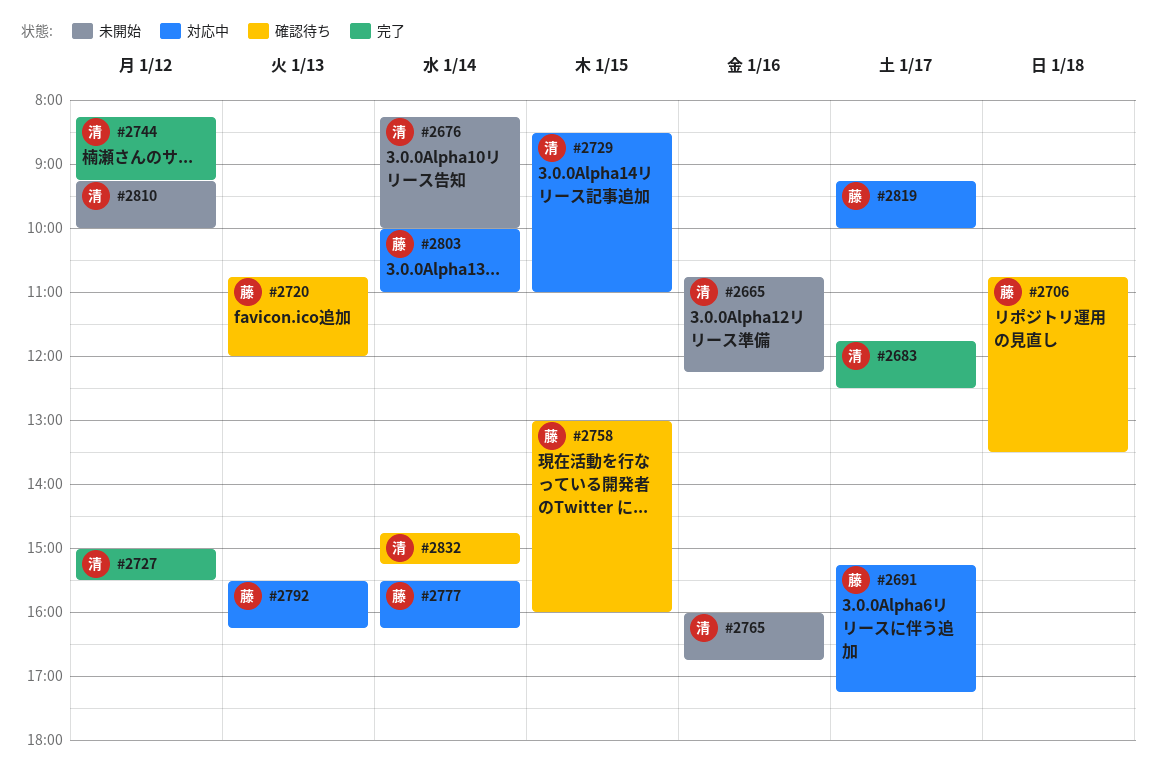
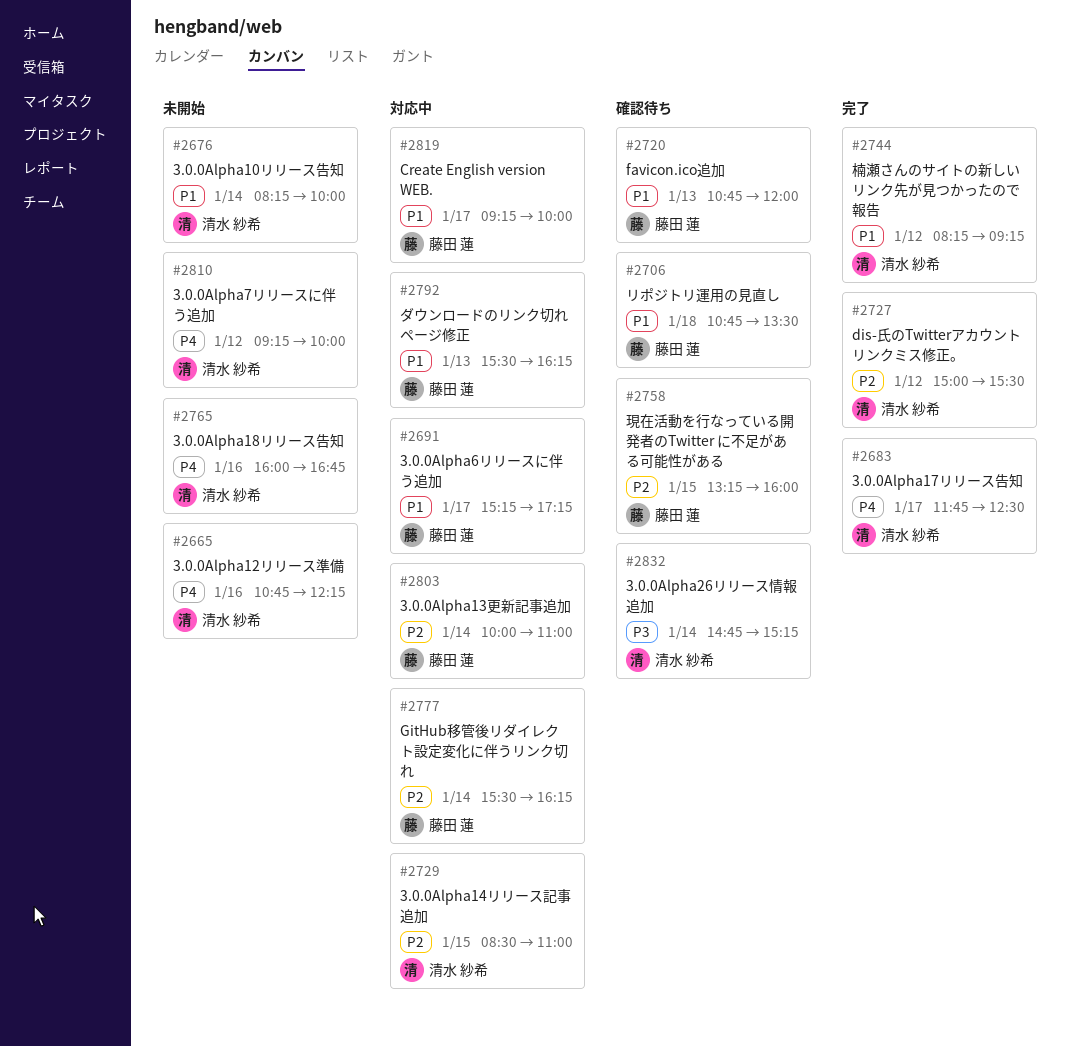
#2758, begins: 13:00 -> 13:15

